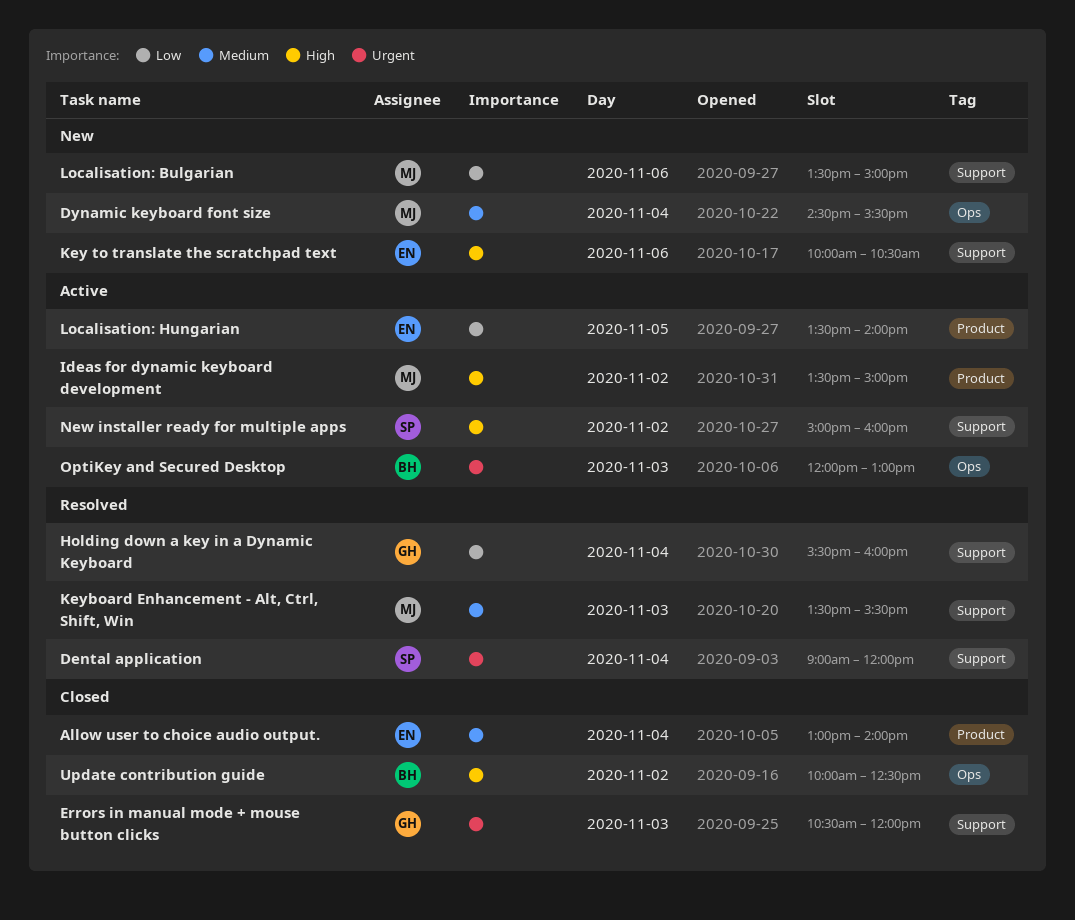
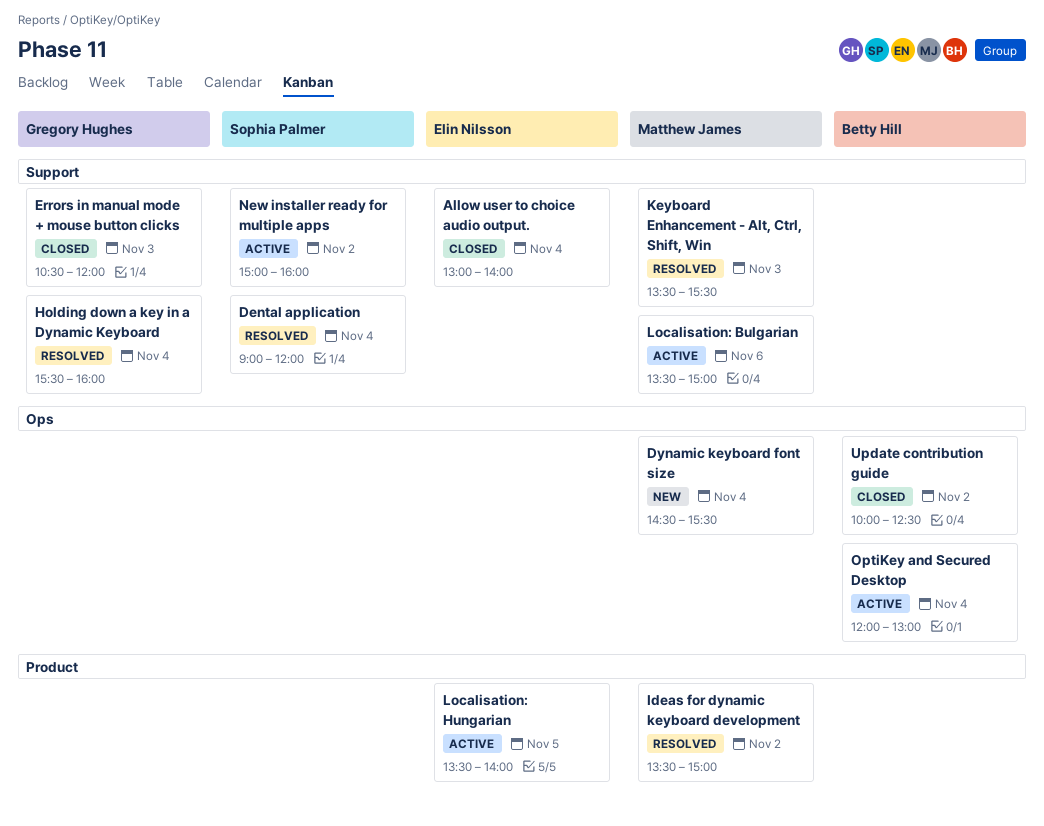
Allow user to choice audio output., label: Product -> Support
Ideas for dynamic keyboard development, status: Active -> Resolved
Key to translate the scratchpad text: present -> none
Localisation: Bulgarian, status: New -> Active
OptiKey and Secured Desktop, day: Nov 3 -> Nov 4

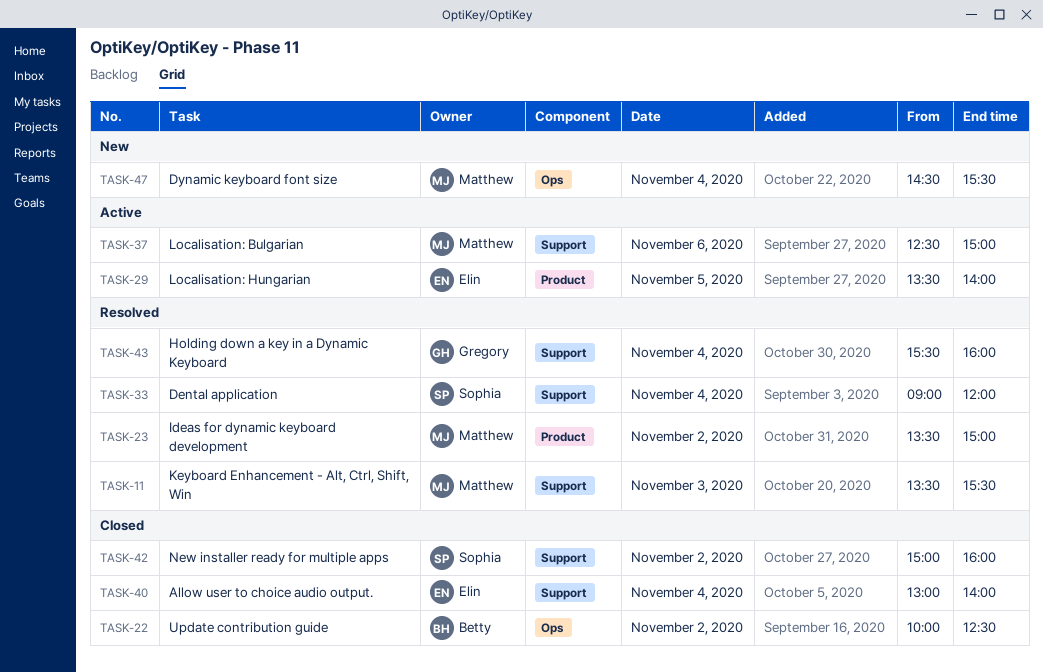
Errors in manual mode + mouse button clicks: present -> none
Localisation: Bulgarian, begins: 13:30 -> 12:30
New installer ready for multiple apps, status: Active -> Closed
OptiKey and Secured Desktop: present -> none

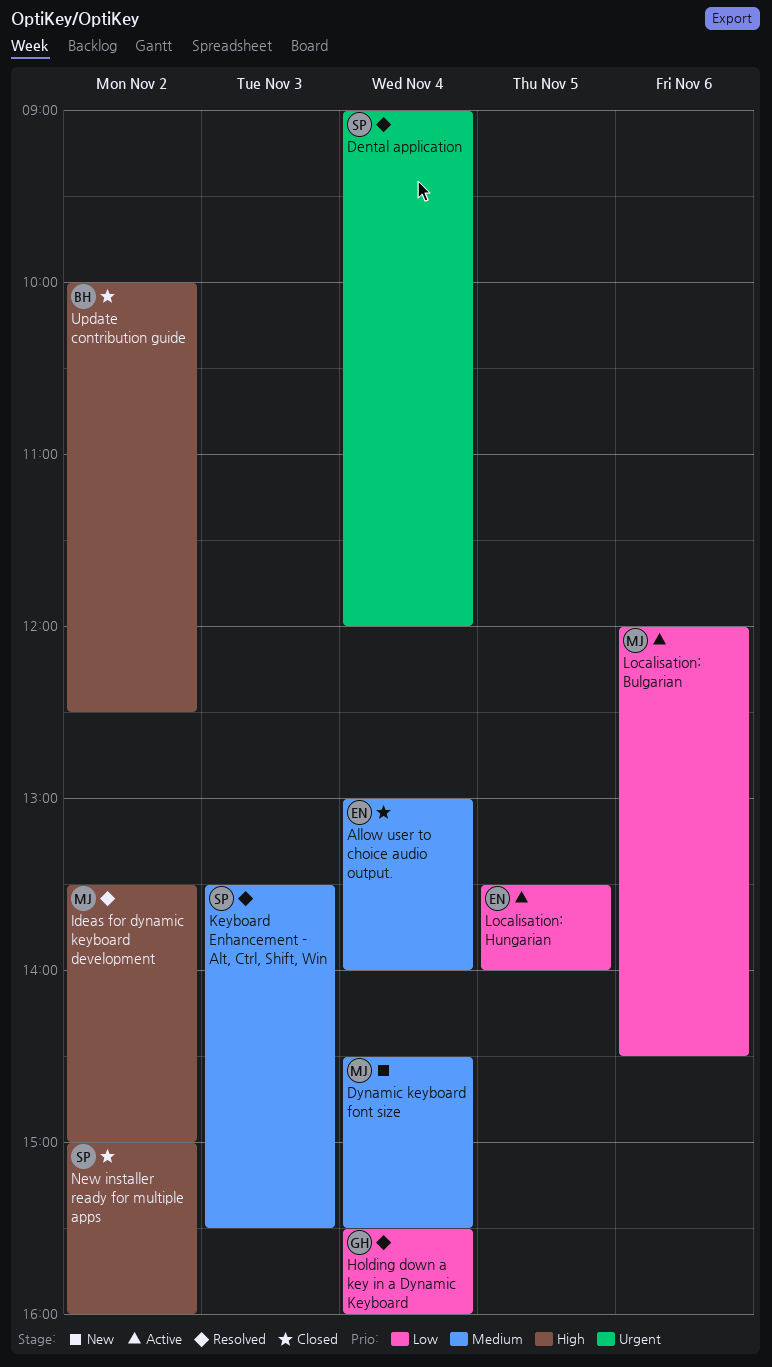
Keyboard Enhancement - Alt, Ctrl, Shift, Win, owner: Matthew -> Sophia
Localisation: Bulgarian, begins: 12:30 -> 12:00
Localisation: Bulgarian, ends: 15:00 -> 14:30

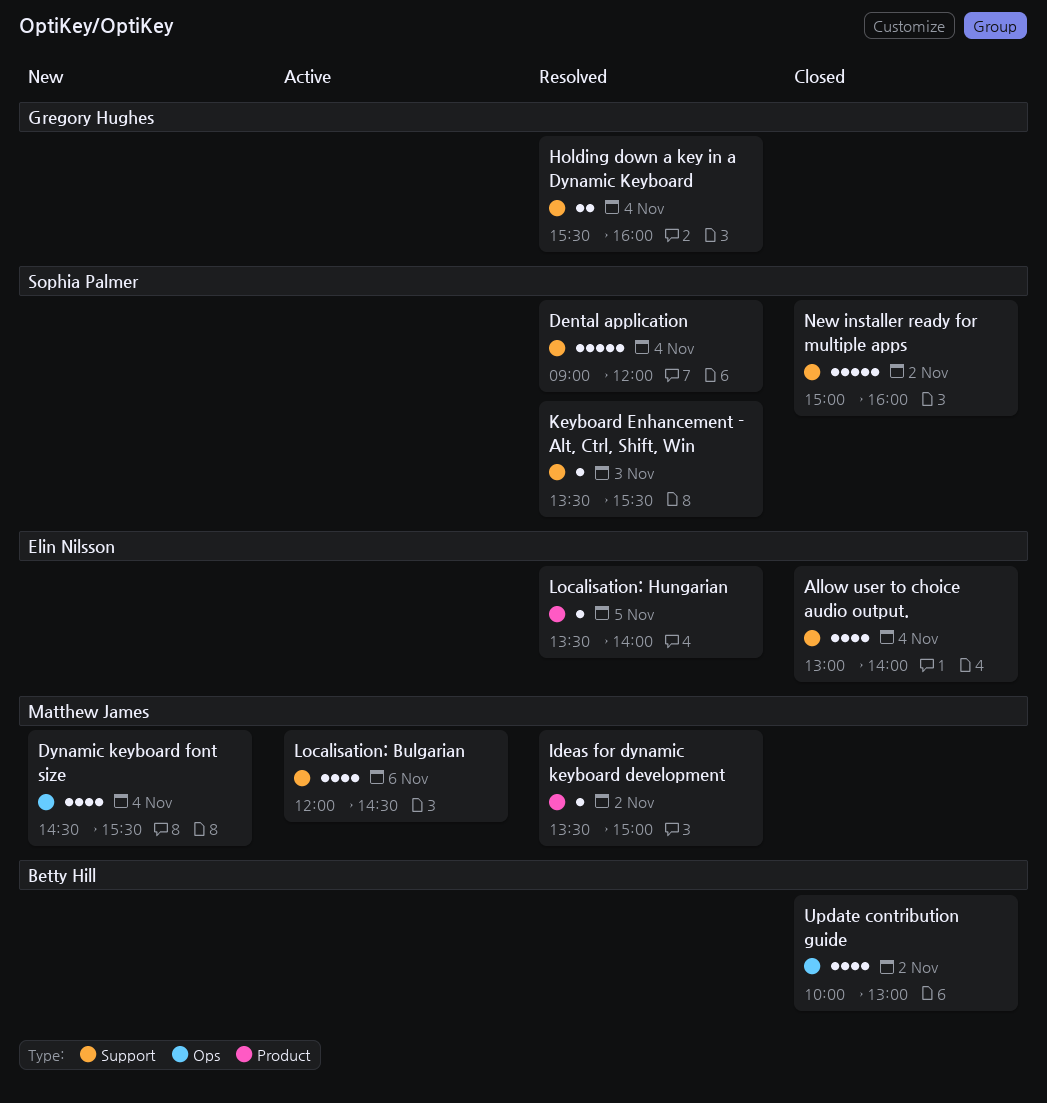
Localisation: Hungarian, status: Active -> Resolved
Update contribution guide, ends: 12:30 -> 13:00

